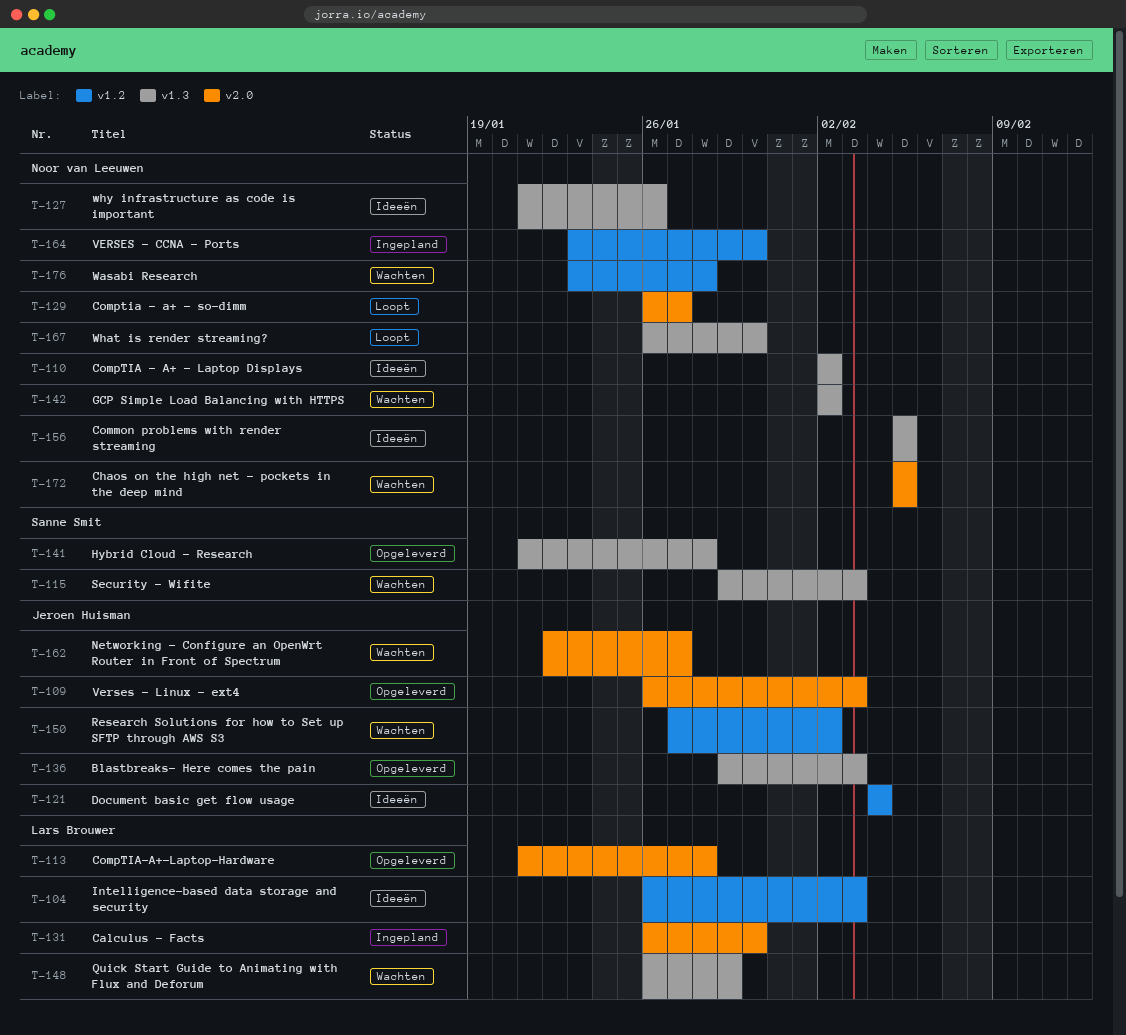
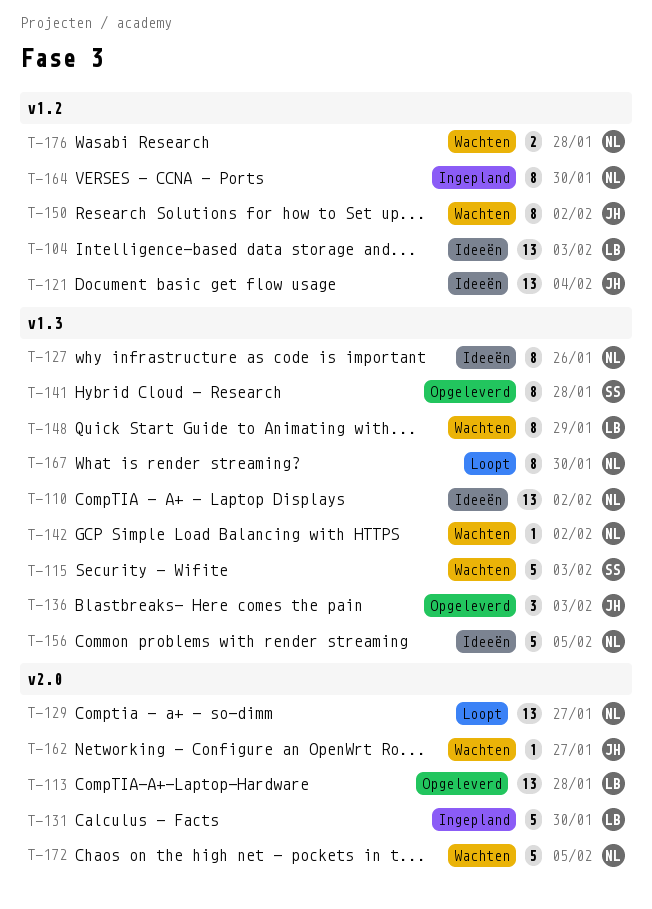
T-109: present -> none

